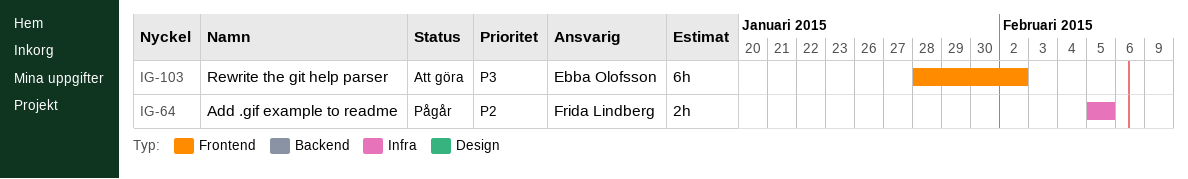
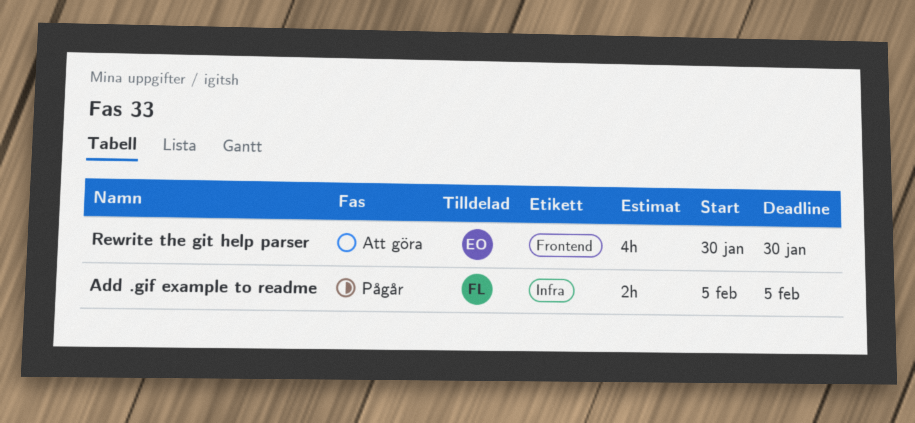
Rewrite the git help parser, estimate: 6h -> 4h
Rewrite the git help parser, start: Jan 28 -> Jan 30
Rewrite the git help parser, due: Feb 2 -> Jan 30

